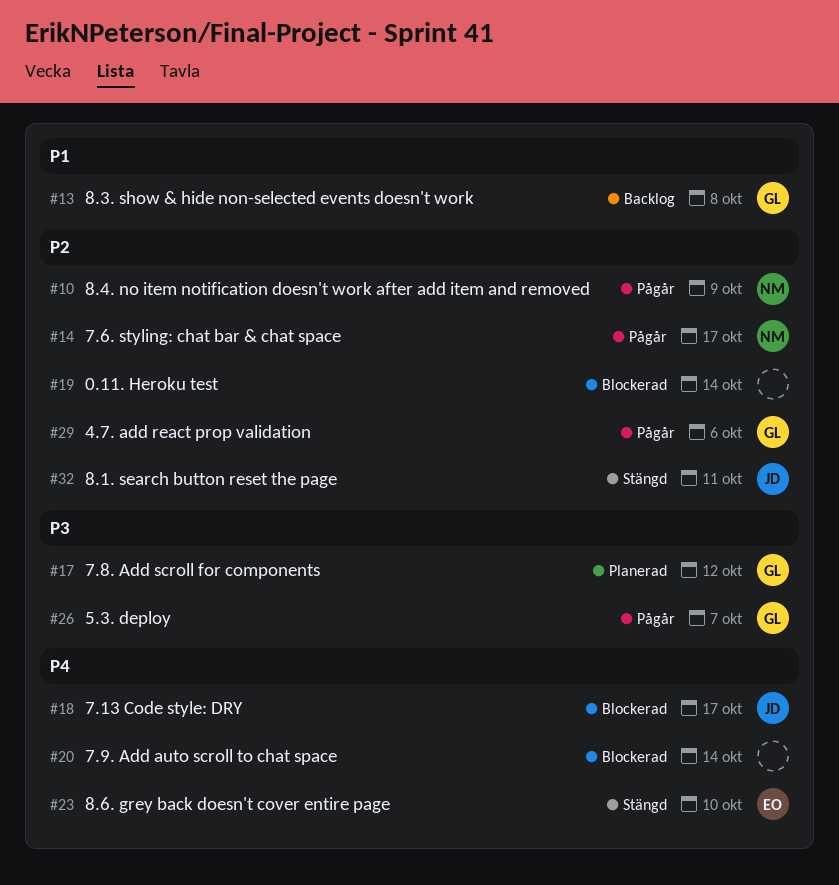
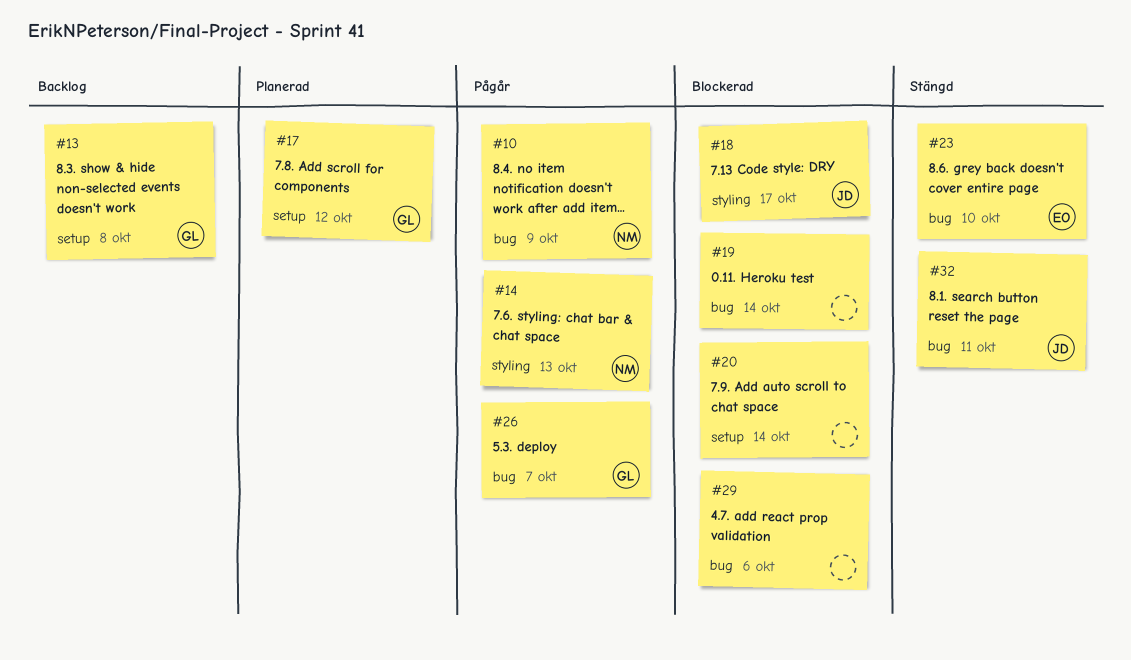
#14, due: Oct 17 -> Oct 13
#29, status: Pågår -> Blockerad
#29, owner: GL -> none

